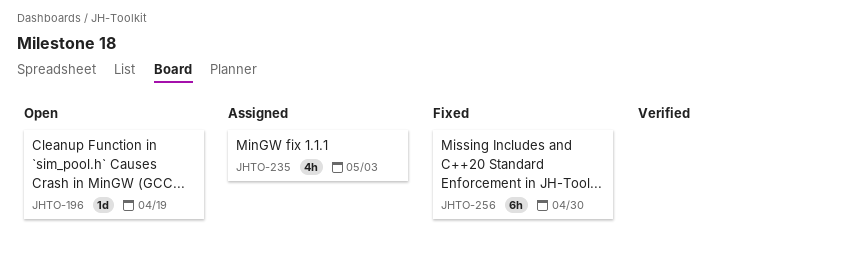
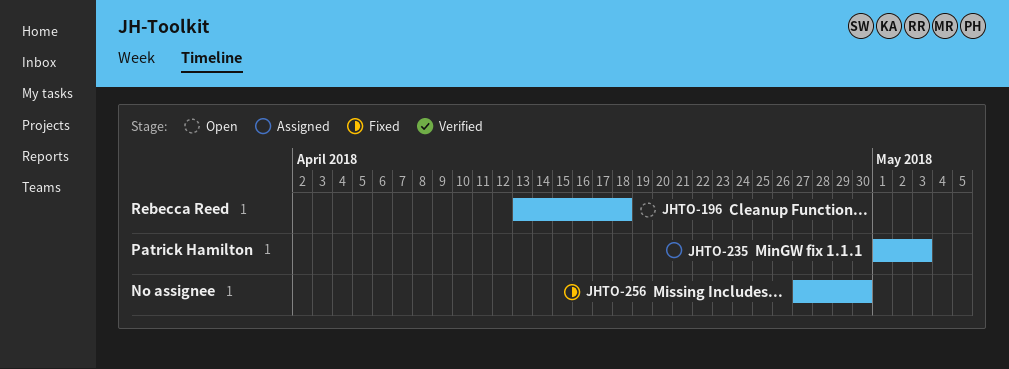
JHTO-196, due: Apr 19 -> Apr 18

